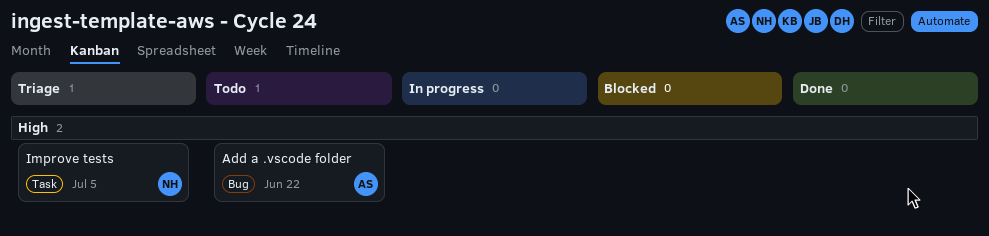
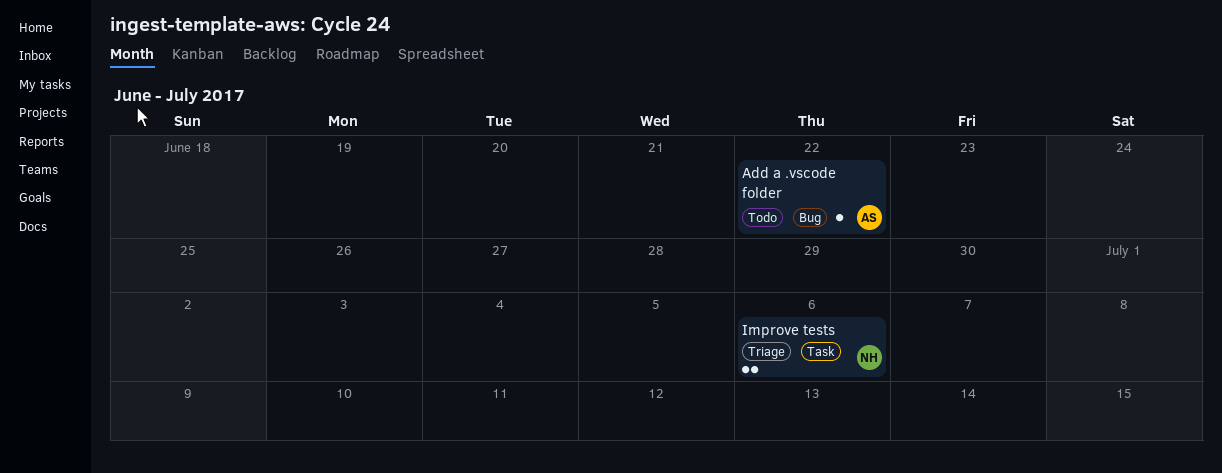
Improve tests, due: Jul 5 -> Jul 6

